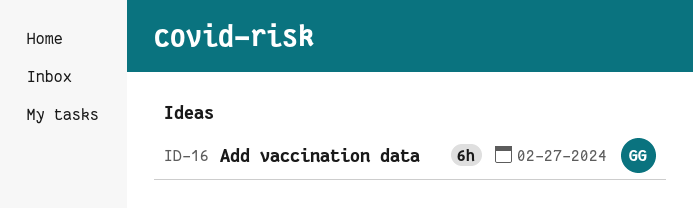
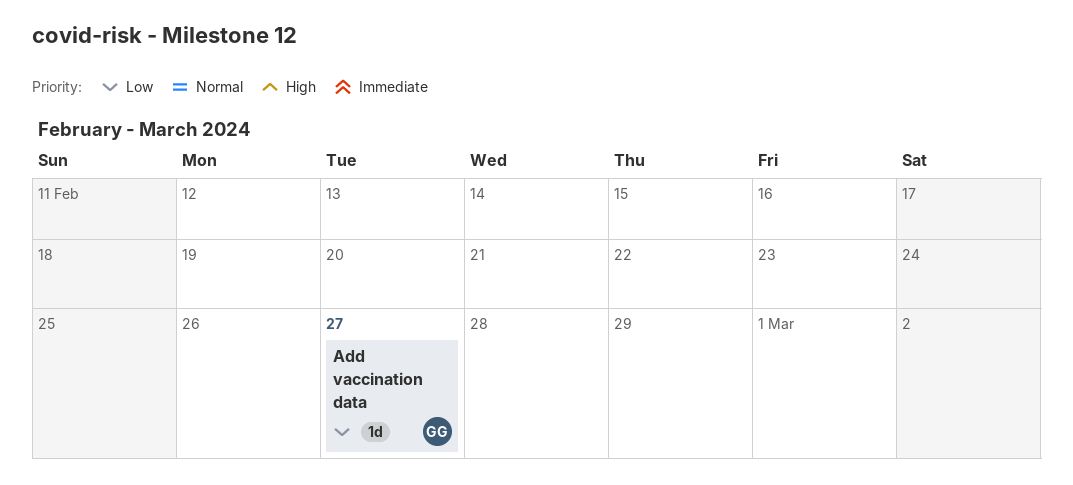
Add vaccination data, estimate: 6h -> 1d

